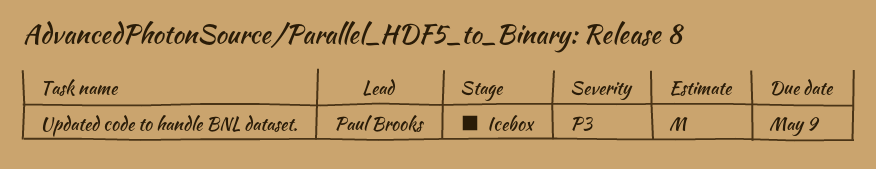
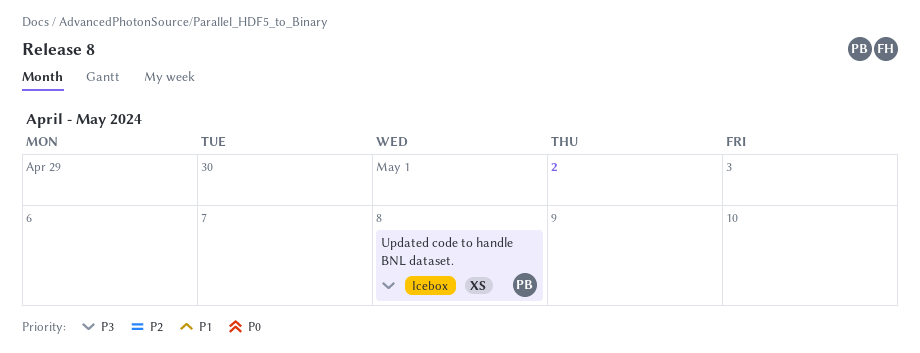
Updated code to handle BNL dataset., estimate: M -> XS
Updated code to handle BNL dataset., due: May 9 -> May 8

